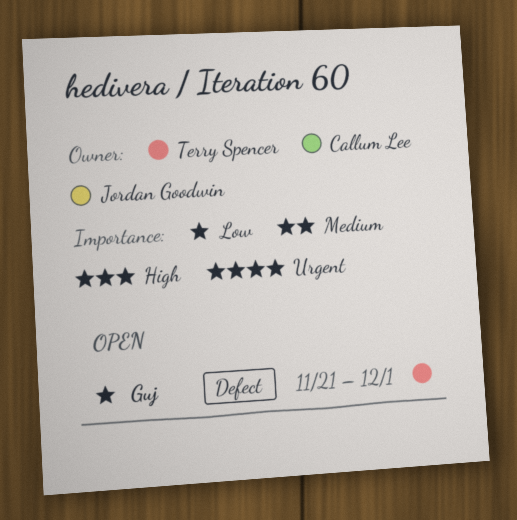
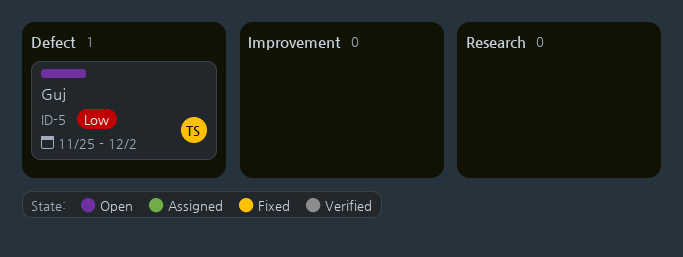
Guj, start: Nov 21 -> Nov 25
Guj, due: Dec 1 -> Dec 2

